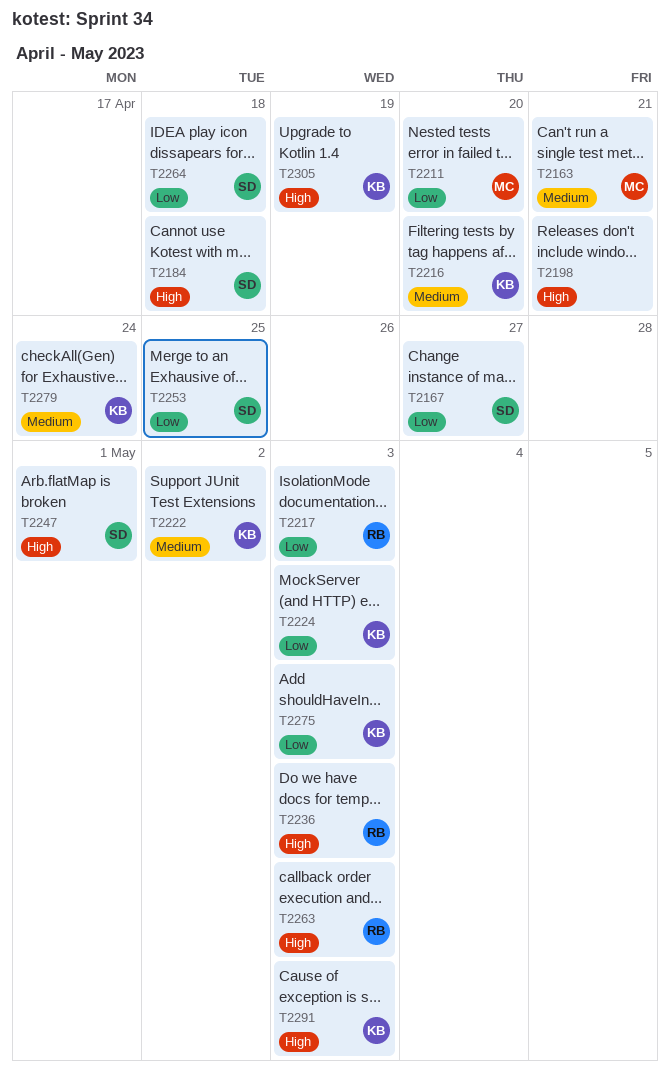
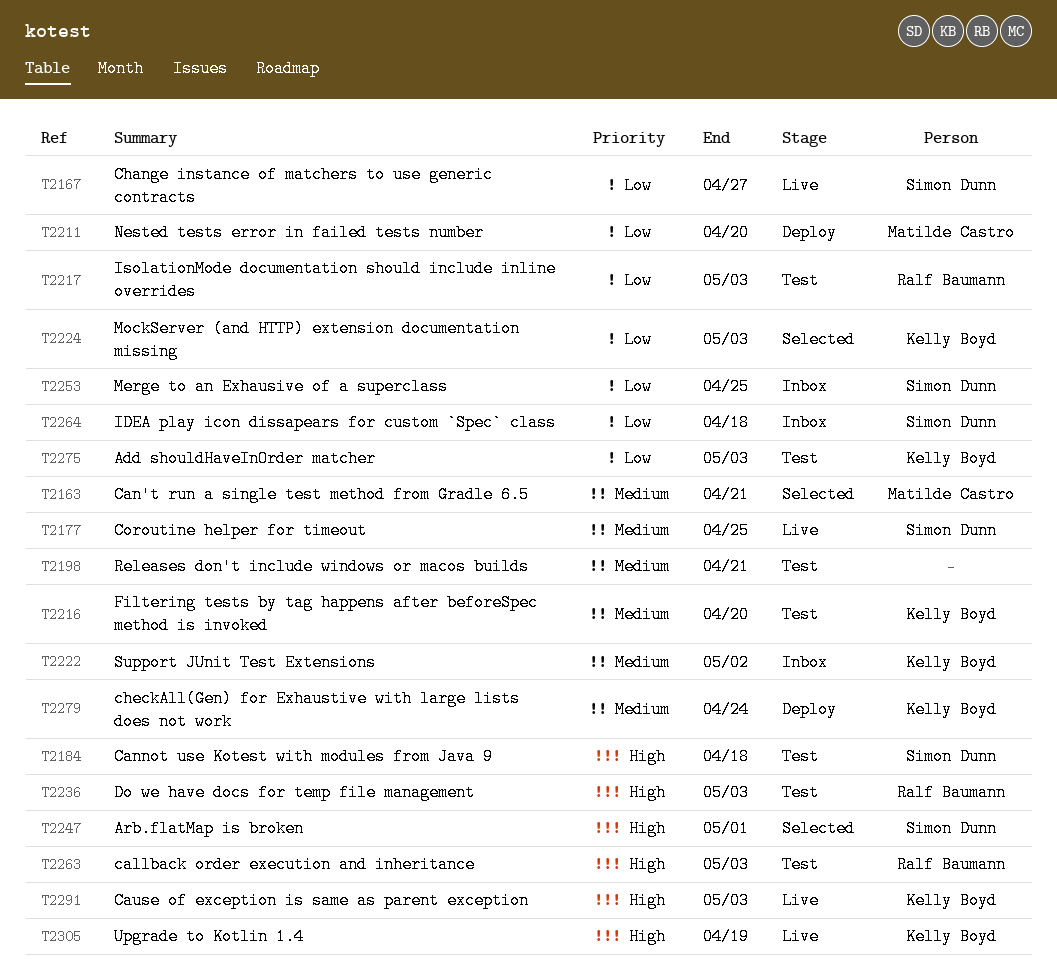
T2177: none -> present
T2198, priority: High -> Medium

